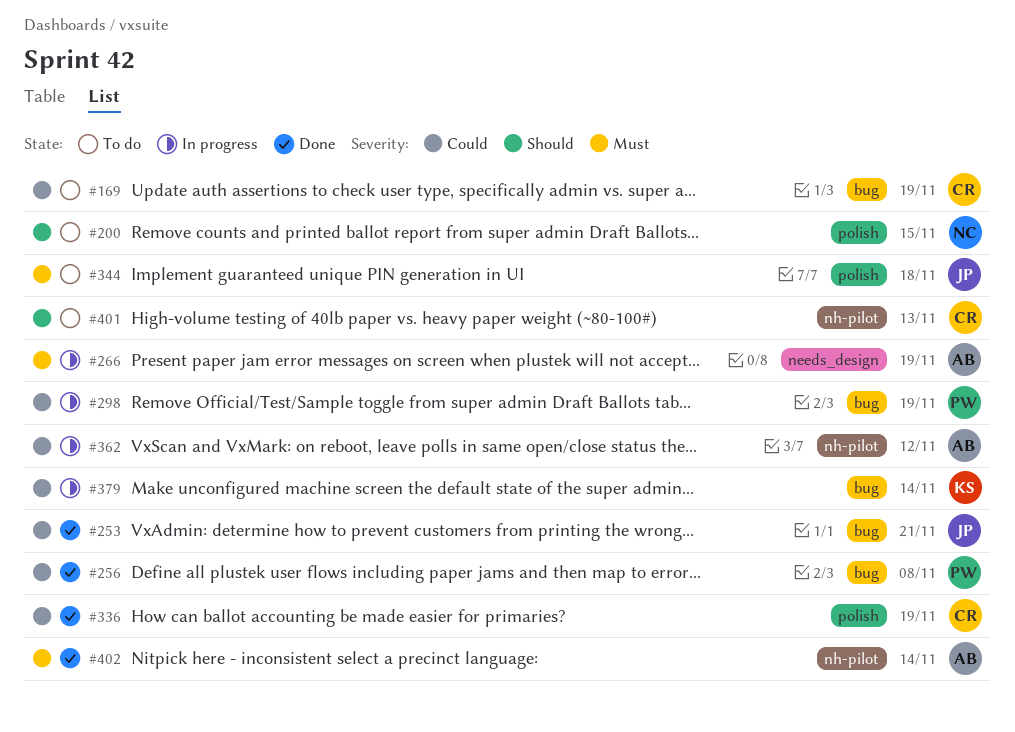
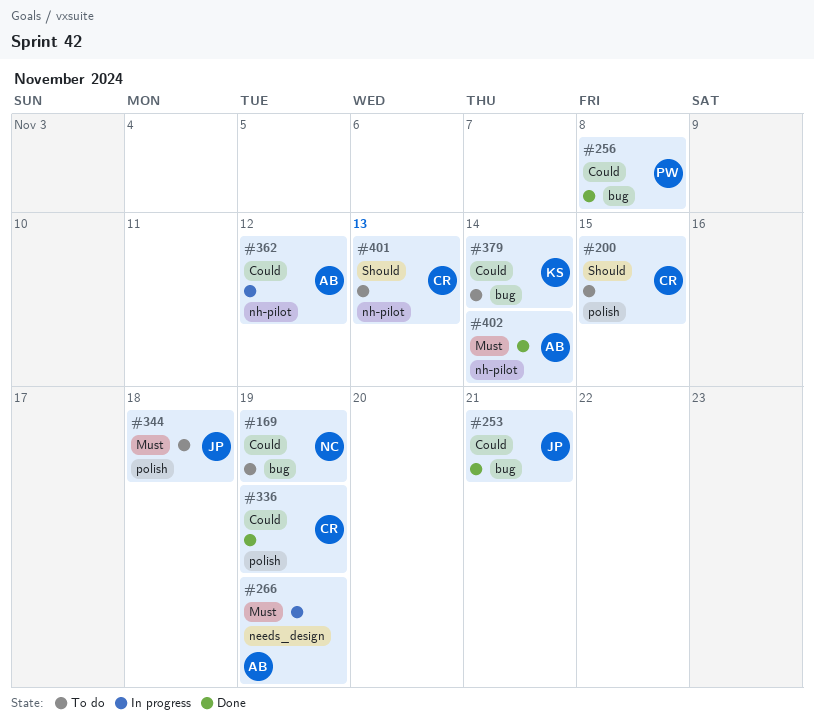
#169, owner: CR -> NC
#200, owner: NC -> CR
#298: present -> none
#379, status: In progress -> To do

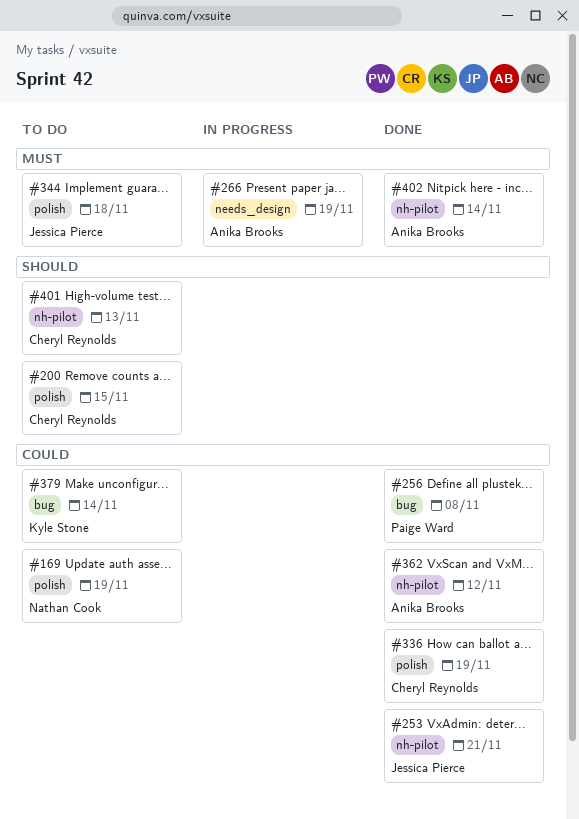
#169, label: bug -> polish
#253, label: bug -> nh-pilot
#362, status: In progress -> Done

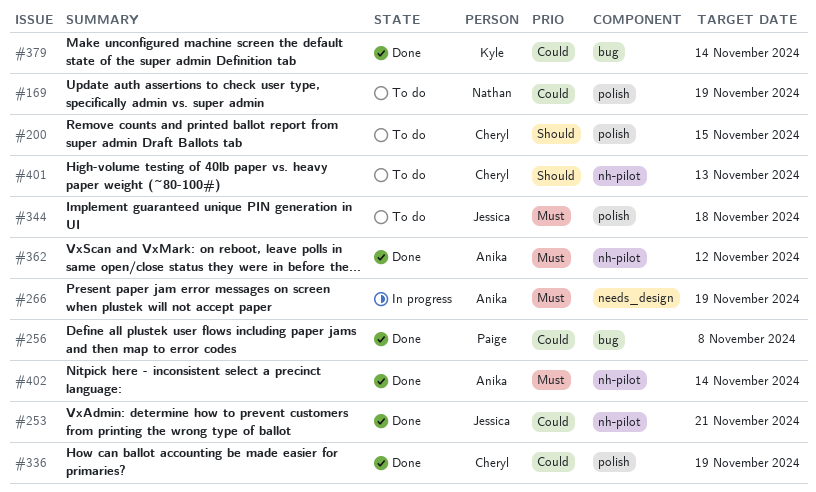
#362, priority: Could -> Must
#379, status: To do -> Done

